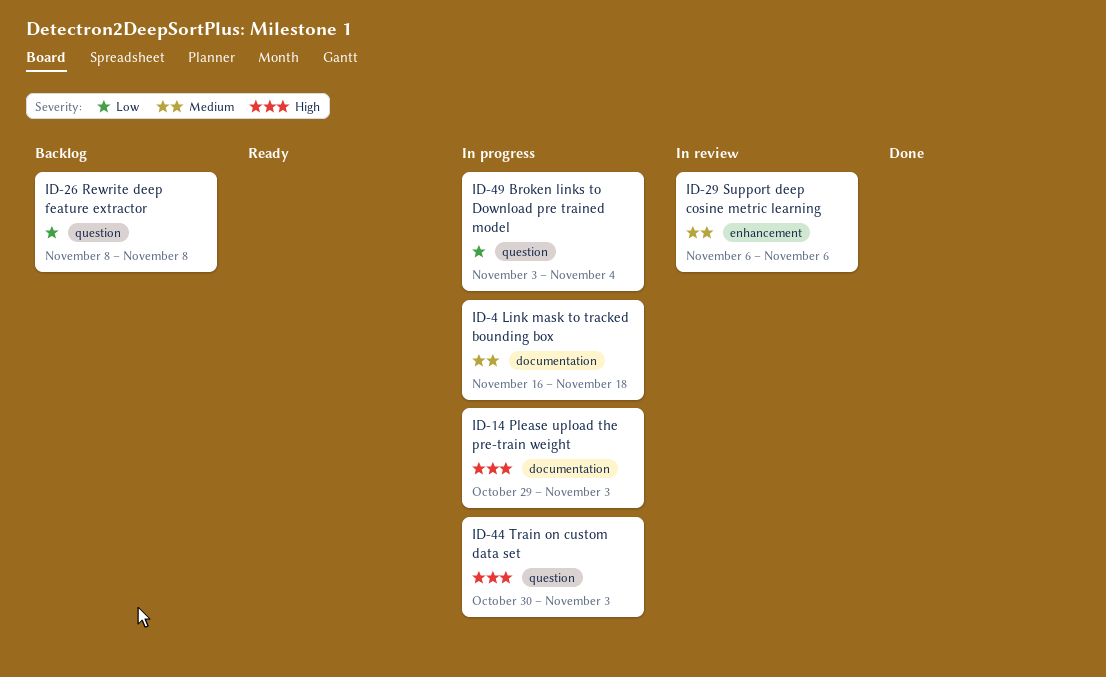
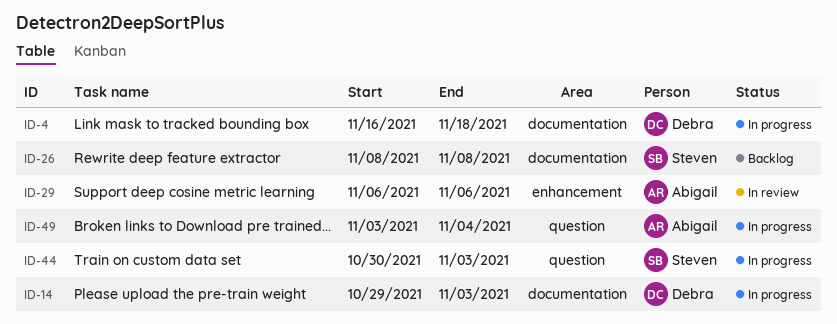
ID-26, label: question -> documentation

